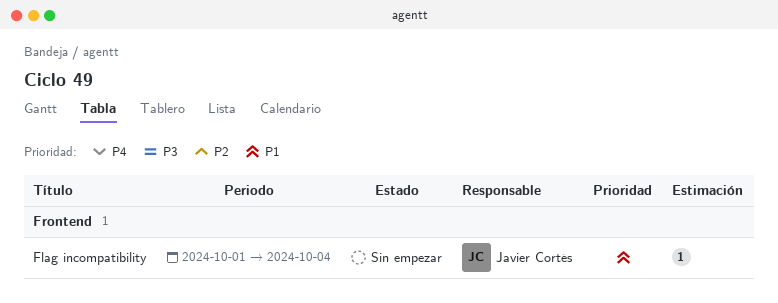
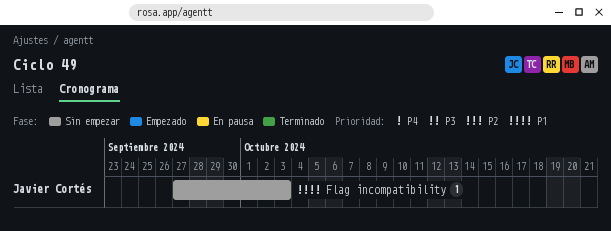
Flag incompatibility, start: Oct 1 -> Sep 27
Flag incompatibility, due: Oct 4 -> Oct 3

